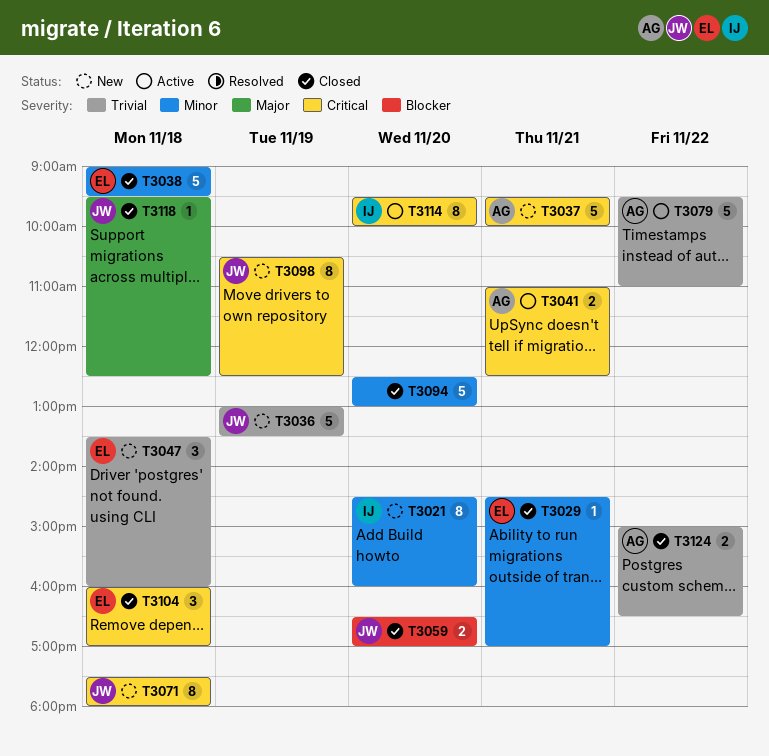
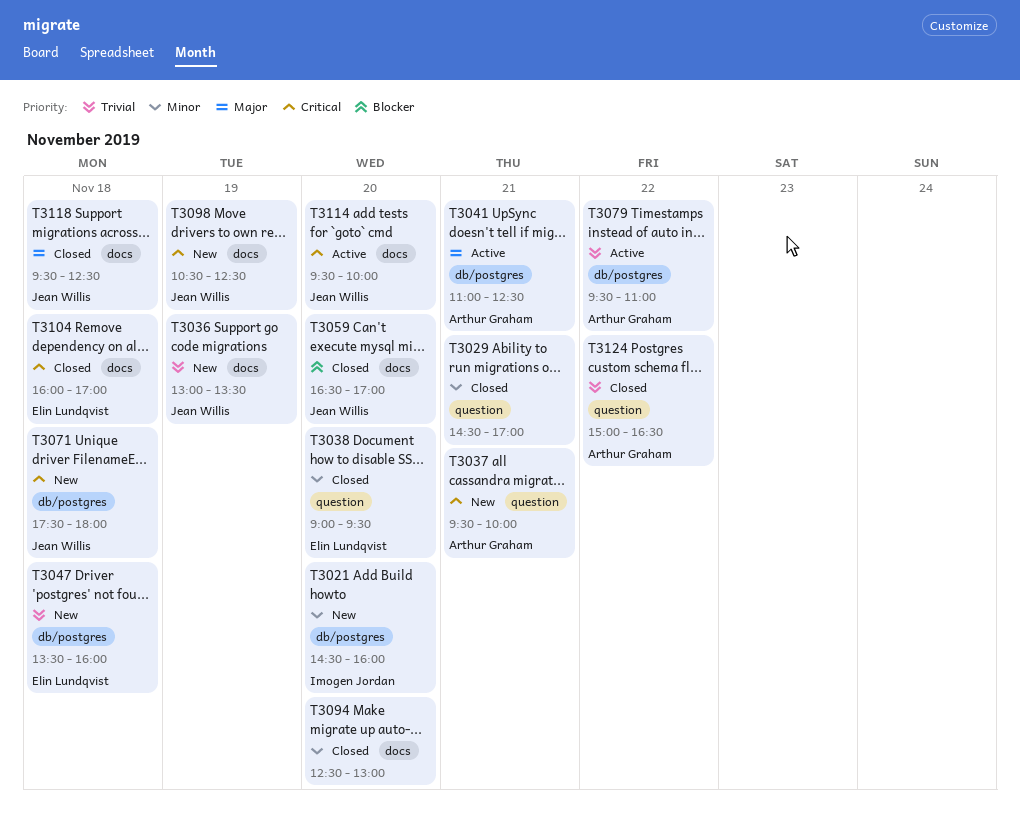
T3029, owner: Elin Lundqvist -> none
T3038, day: Nov 18 -> Nov 20
T3041, priority: Critical -> Major
T3114, owner: Imogen Jordan -> Jean Willis

